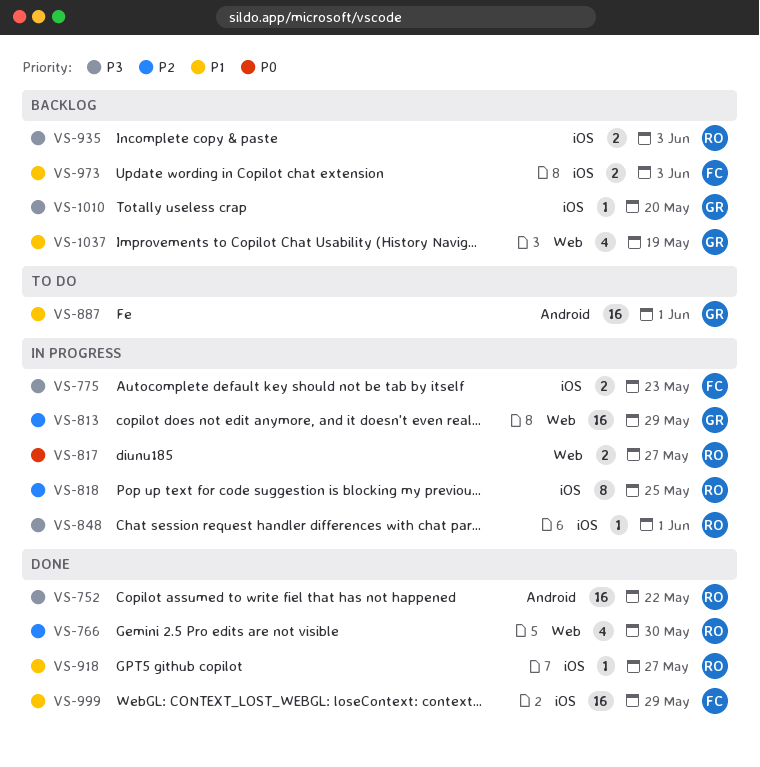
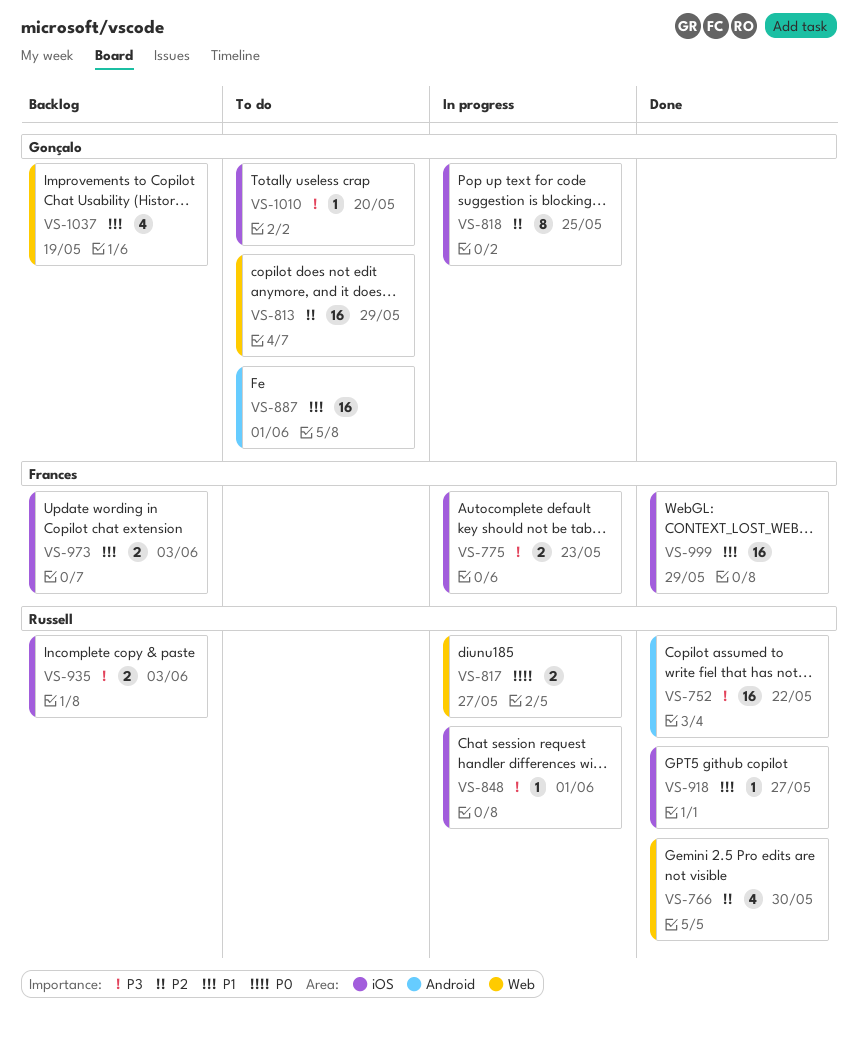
VS-813, status: In progress -> To do
VS-818, owner: Russell -> Gonçalo
VS-1010, status: Backlog -> To do

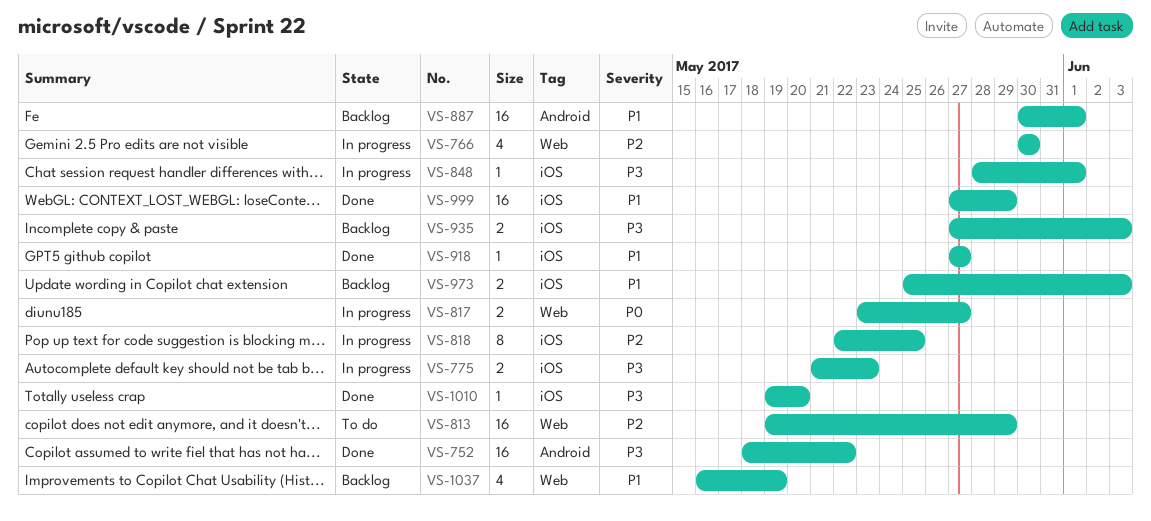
VS-766, status: Done -> In progress
VS-887, status: To do -> Backlog
VS-1010, status: To do -> Done

